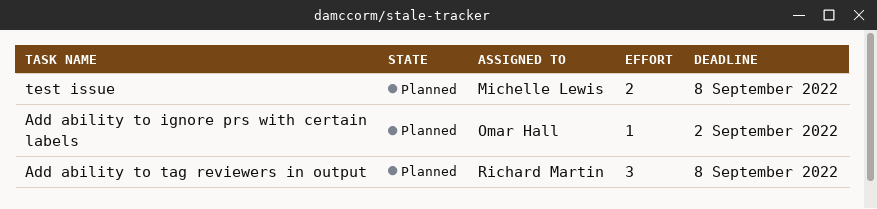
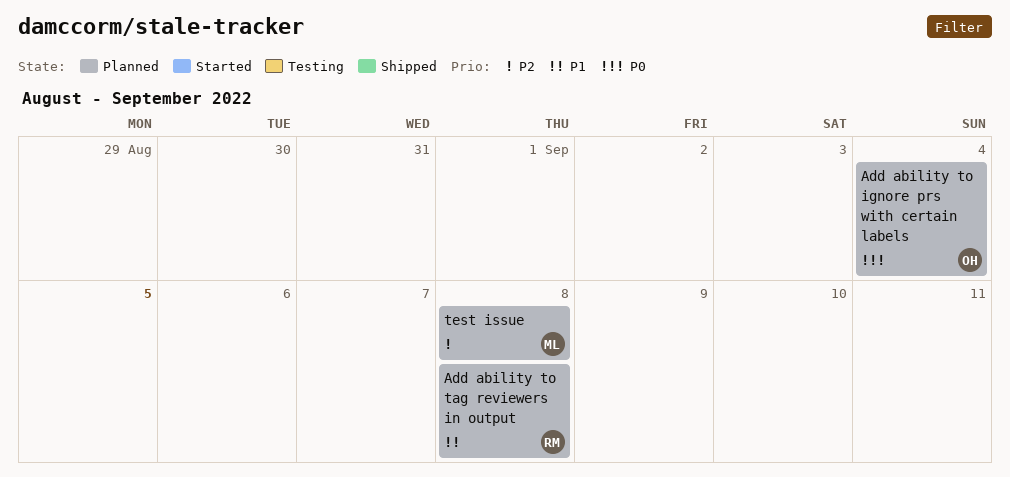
Add ability to ignore prs with certain labels, due: Sep 2 -> Sep 4

